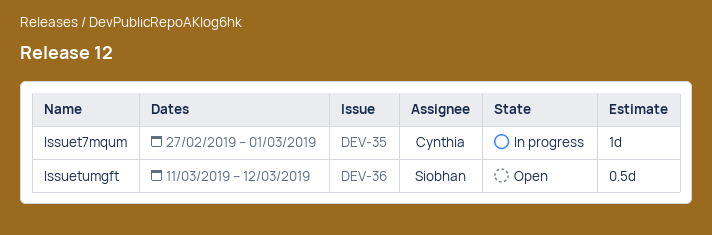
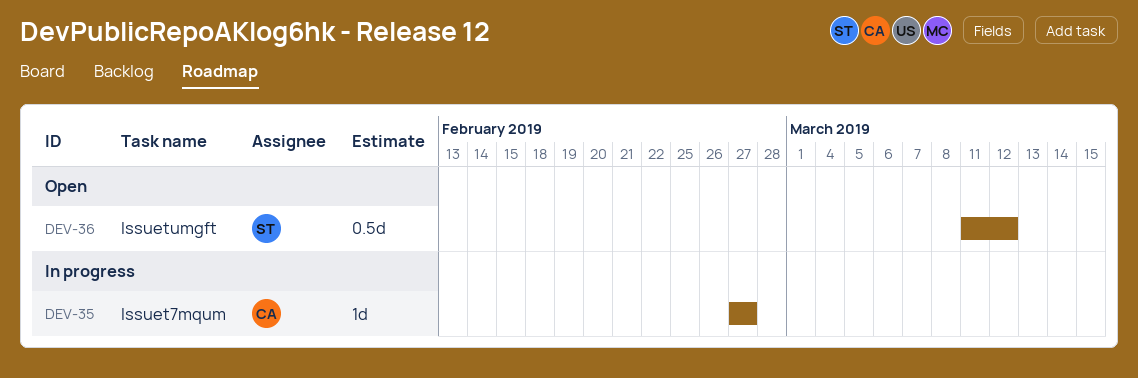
DEV-35, due: Mar 1 -> Feb 27

